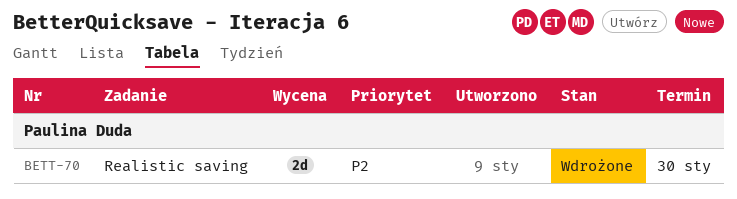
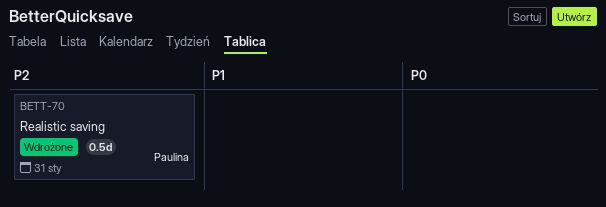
BETT-70, estimate: 2d -> 0.5d
BETT-70, due: Jan 30 -> Jan 31

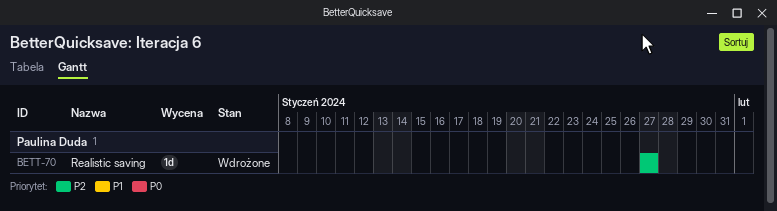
BETT-70, estimate: 0.5d -> 1d
BETT-70, due: Jan 31 -> Jan 27

